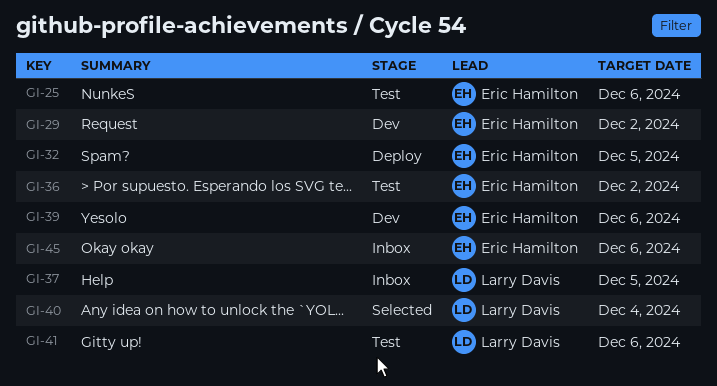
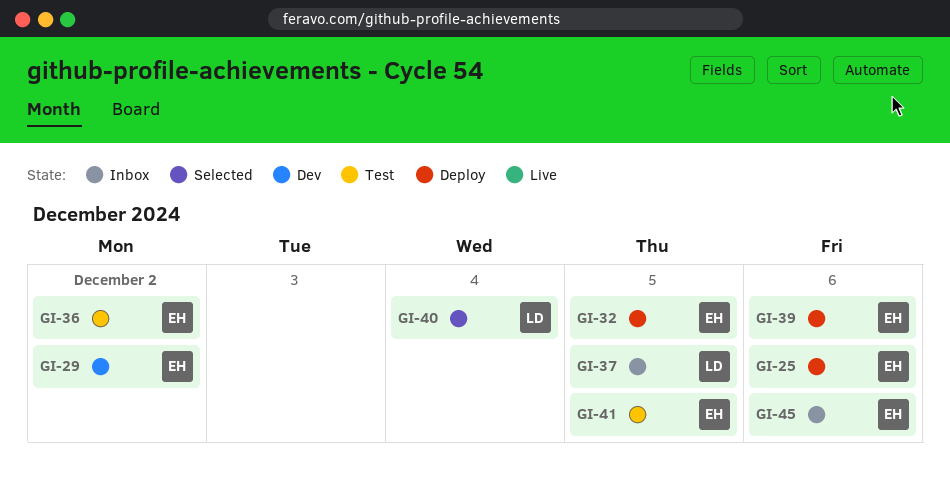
GI-25, status: Test -> Deploy
GI-39, status: Dev -> Deploy
GI-41, owner: Larry Davis -> Eric Hamilton
GI-41, due: Dec 6 -> Dec 5

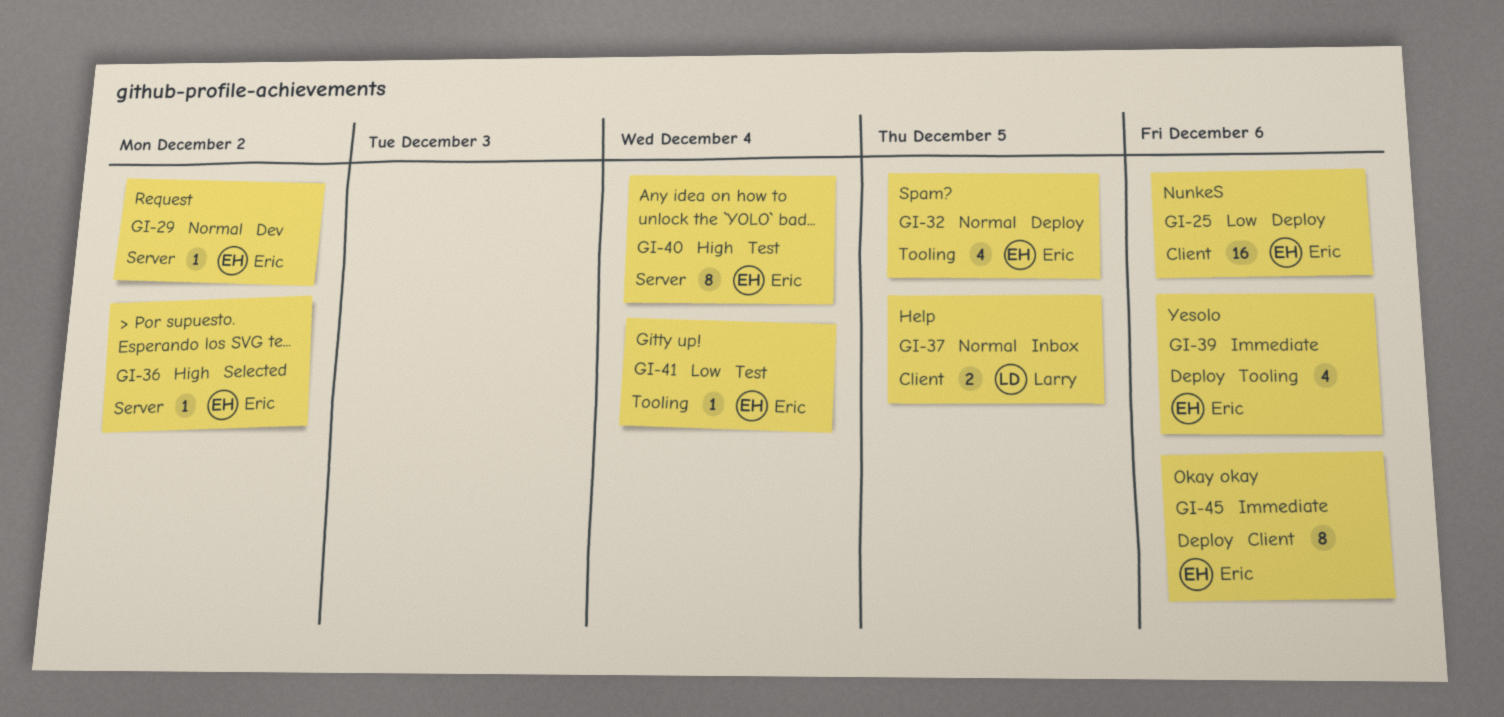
GI-36, status: Test -> Selected
GI-40, status: Selected -> Test
GI-40, owner: Larry -> Eric
GI-41, due: Dec 5 -> Dec 4
GI-45, status: Inbox -> Deploy

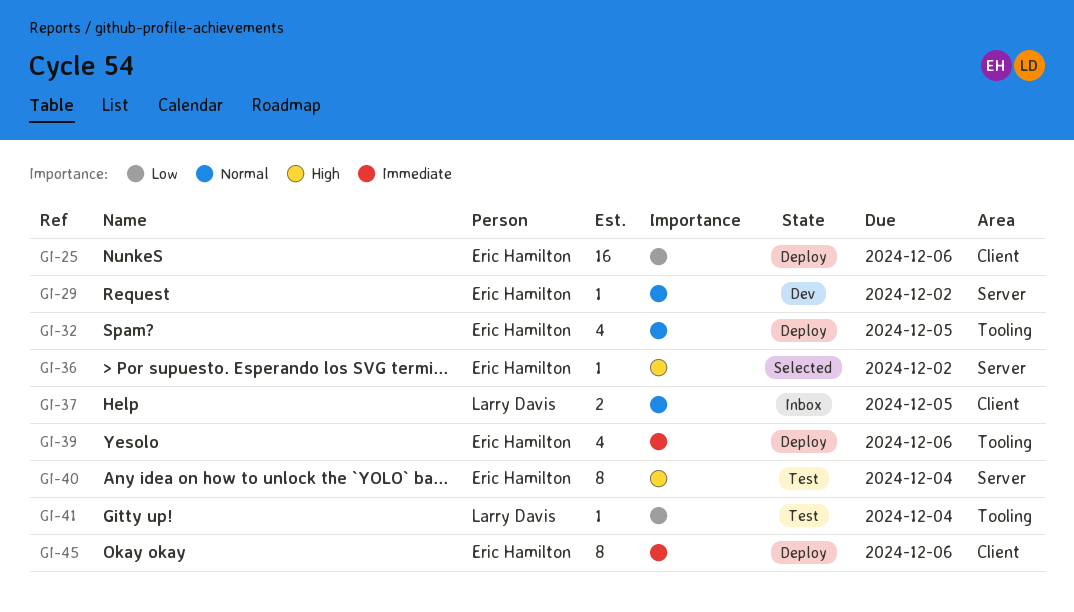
GI-41, owner: Eric Hamilton -> Larry Davis

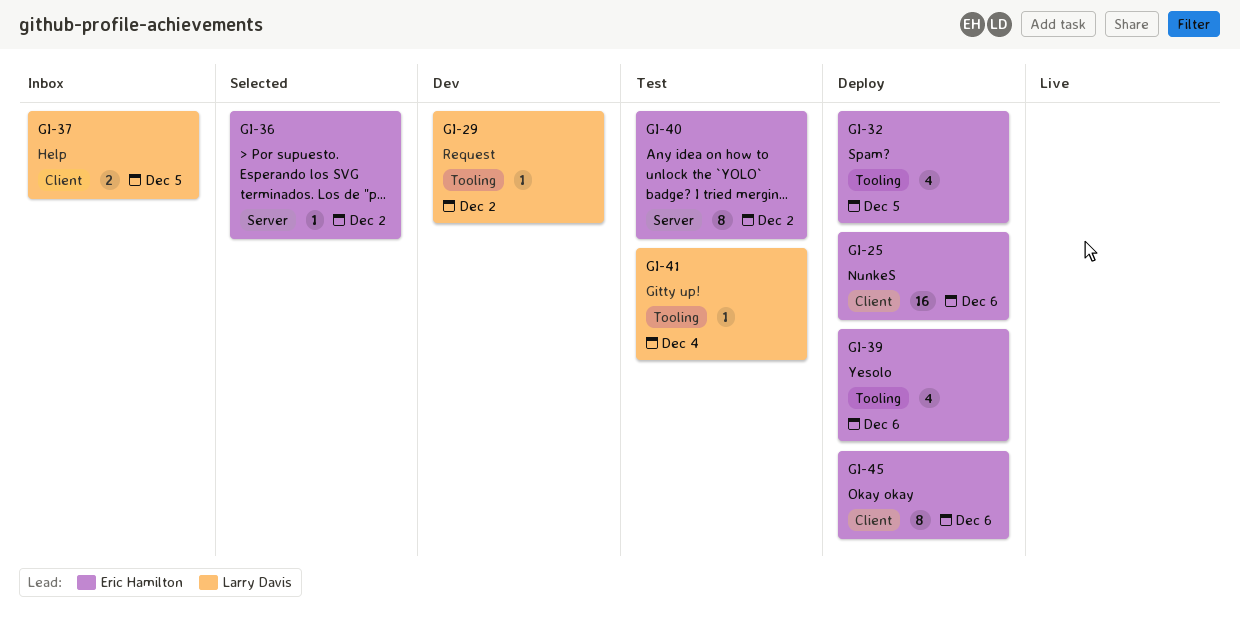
GI-29, owner: Eric Hamilton -> Larry Davis
GI-29, label: Server -> Tooling
GI-40, due: Dec 4 -> Dec 2

